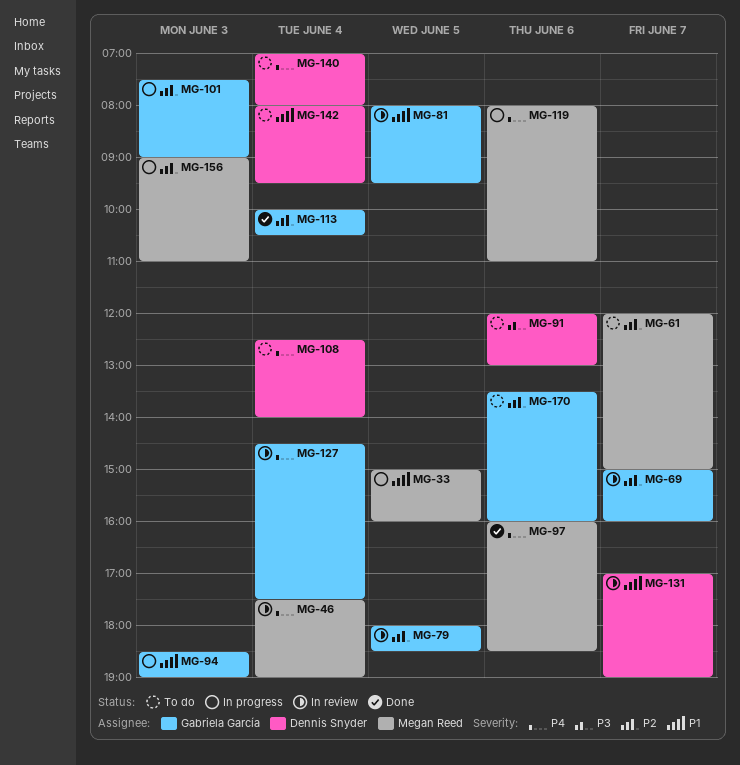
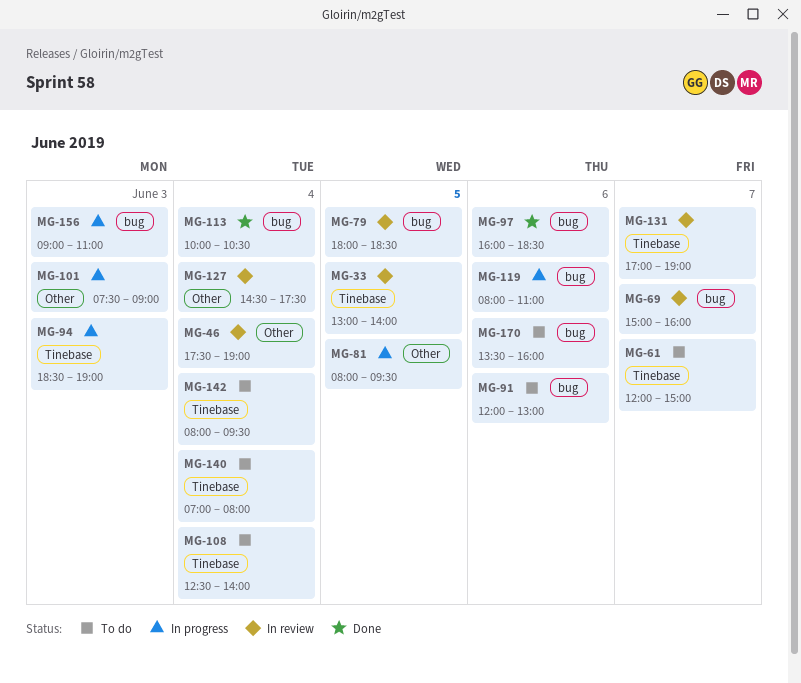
MG-33, status: In progress -> In review
MG-33, begins: 15:00 -> 13:00
MG-33, ends: 16:00 -> 14:00
MG-81, status: In review -> In progress

